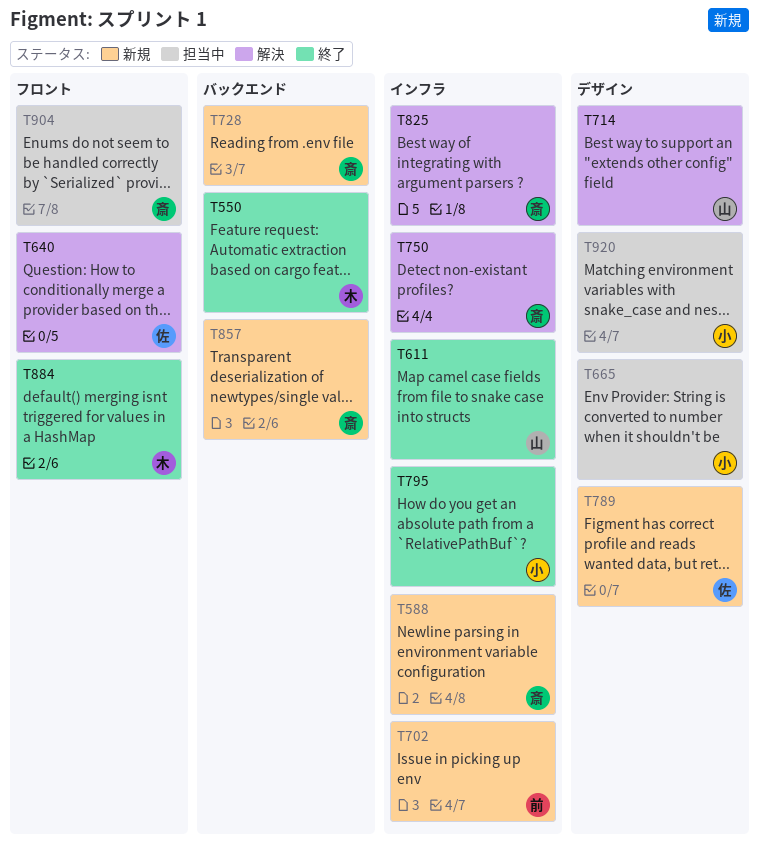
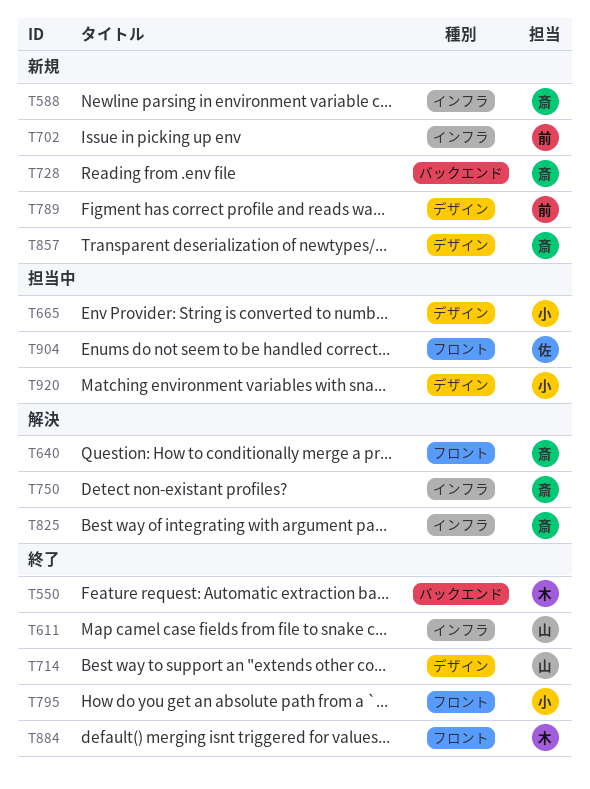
T640, owner: 佐 -> 斎
T714, status: 解決 -> 終了
T789, owner: 佐 -> 前
T795, label: インフラ -> フロント
T857, label: バックエンド -> デザイン
T904, owner: 斎 -> 佐

